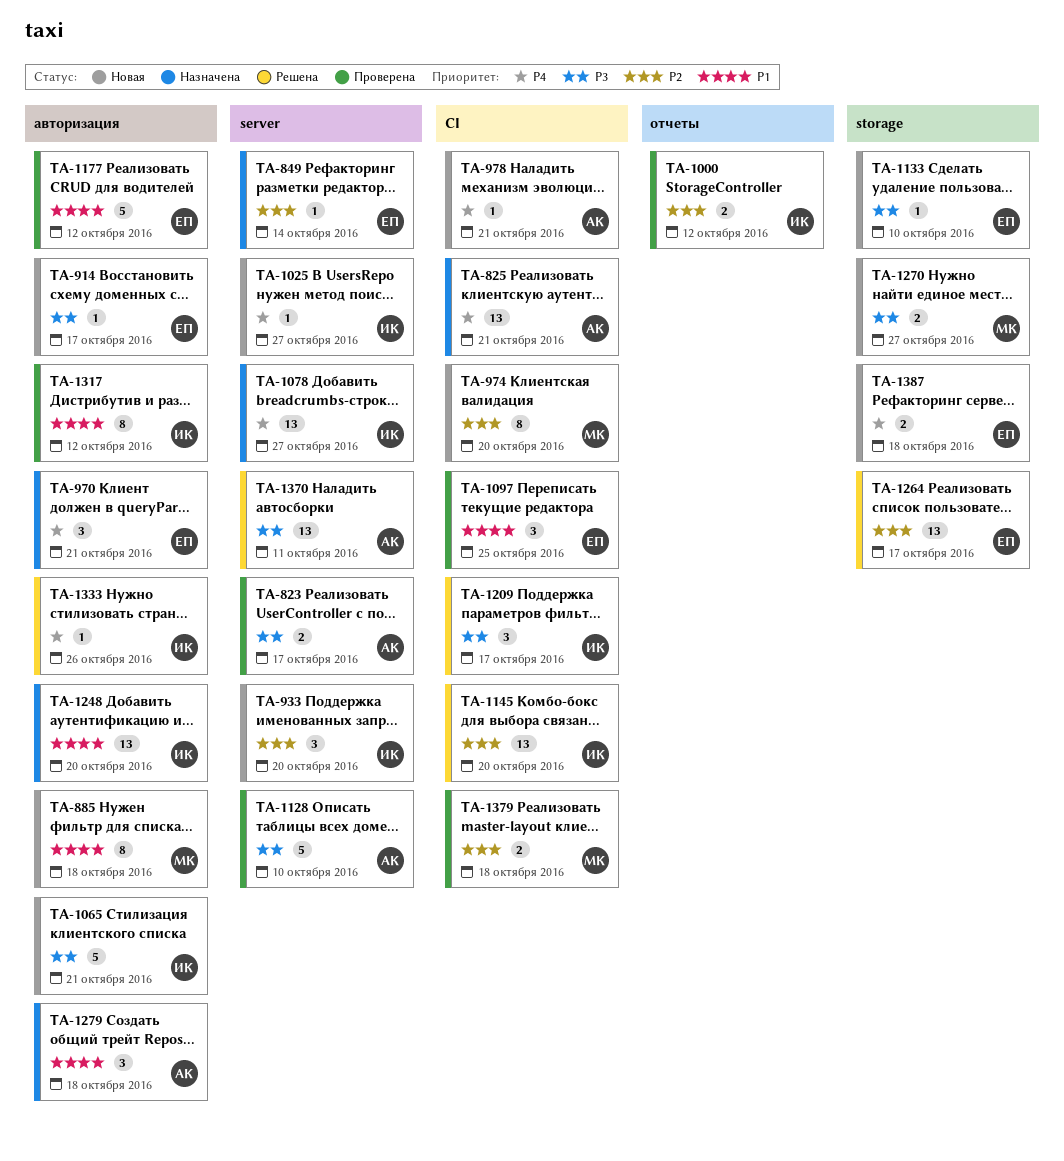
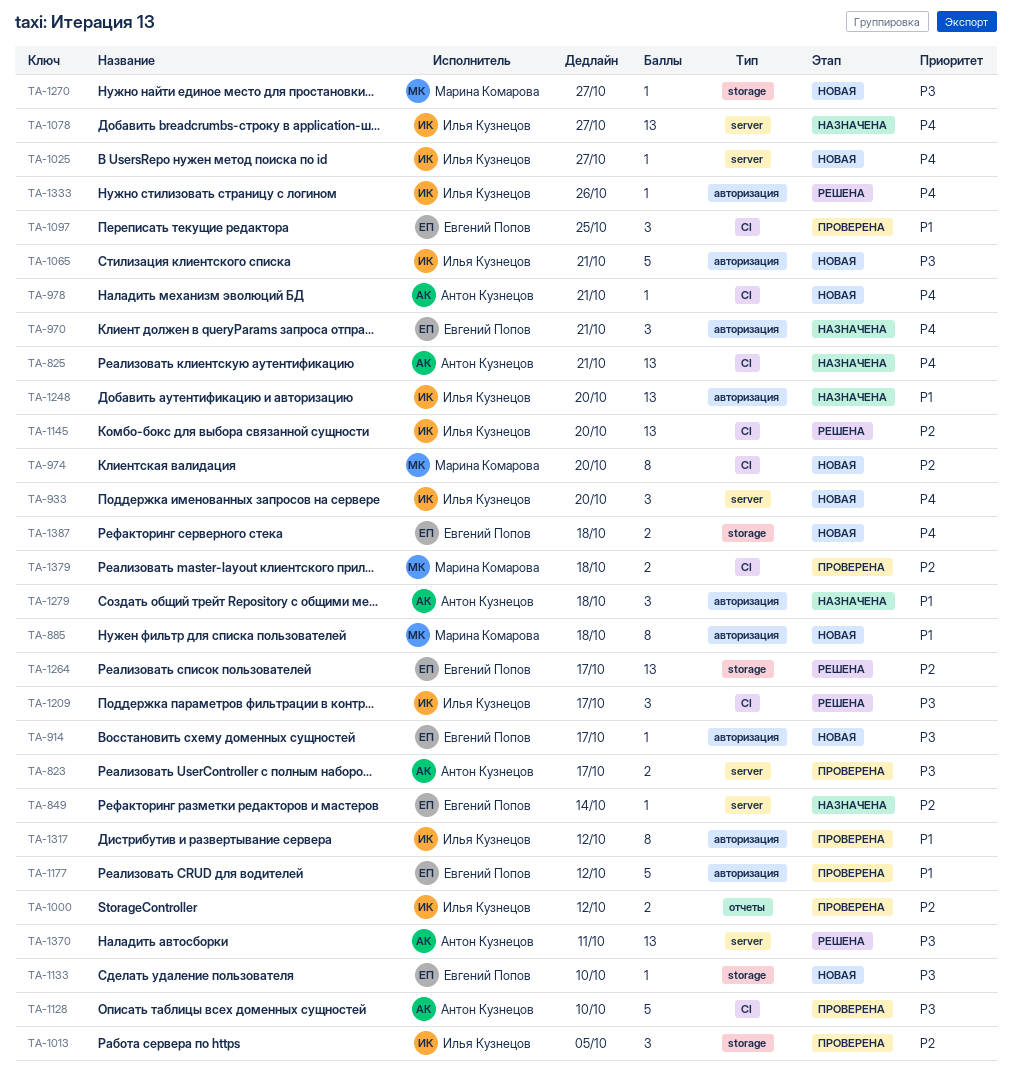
TA-933, priority: P2 -> P4
TA-1013: none -> present
TA-1128, label: server -> CI
TA-1270, estimate: 2 -> 1

